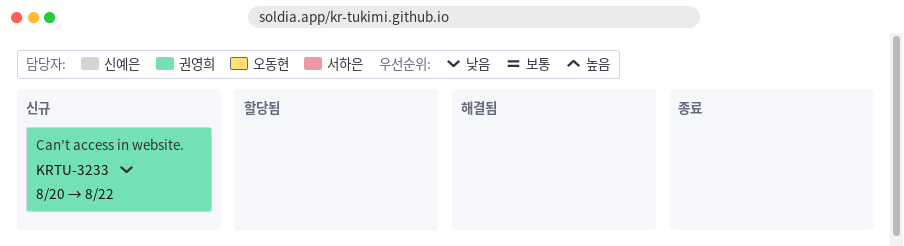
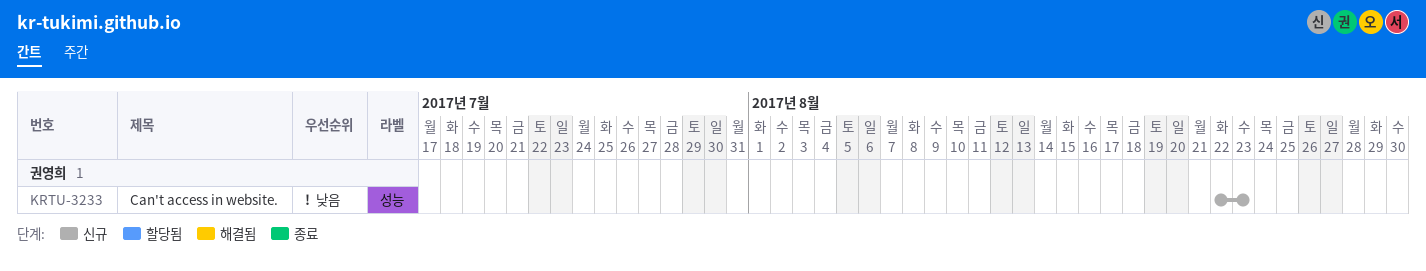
KRTU-3233, start: Aug 20 -> Aug 22
KRTU-3233, due: Aug 22 -> Aug 23

